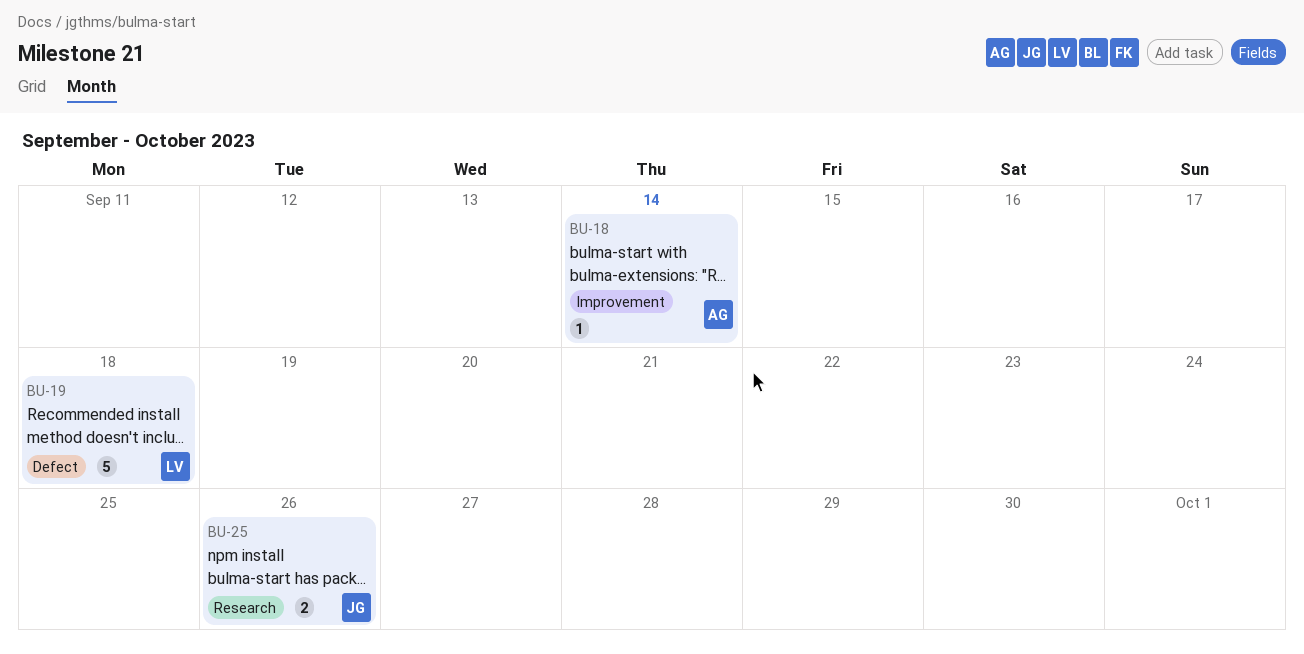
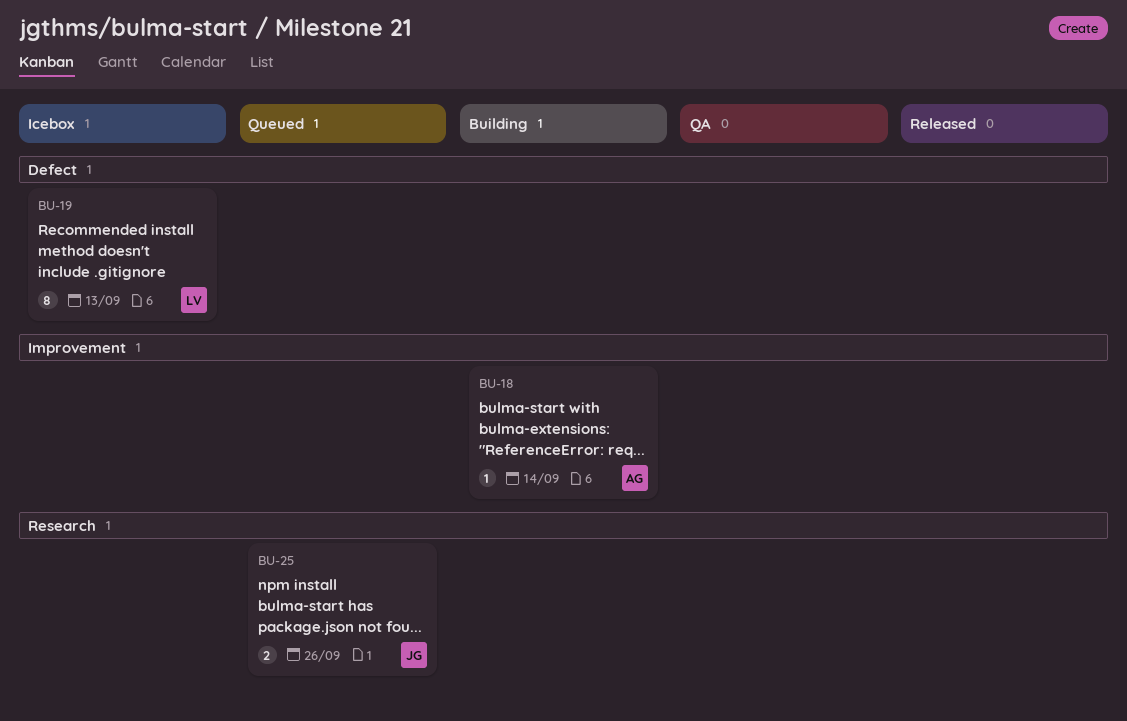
BU-19, estimate: 5 -> 8
BU-19, due: Sep 18 -> Sep 13

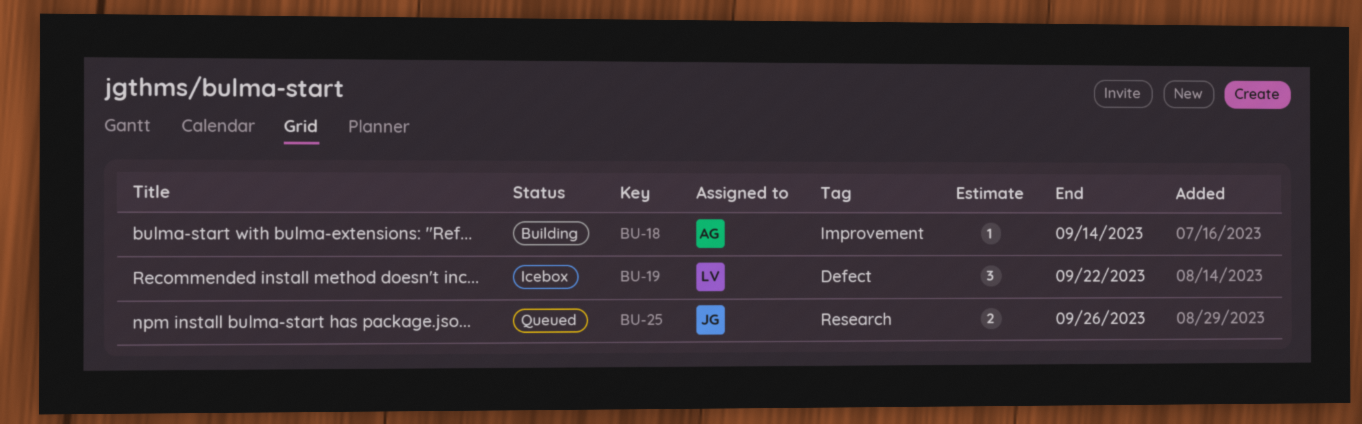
BU-19, estimate: 8 -> 3
BU-19, due: Sep 13 -> Sep 22

